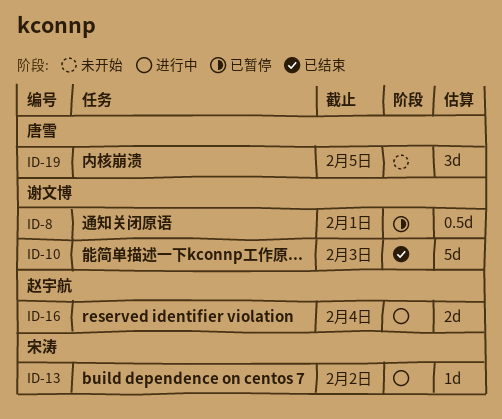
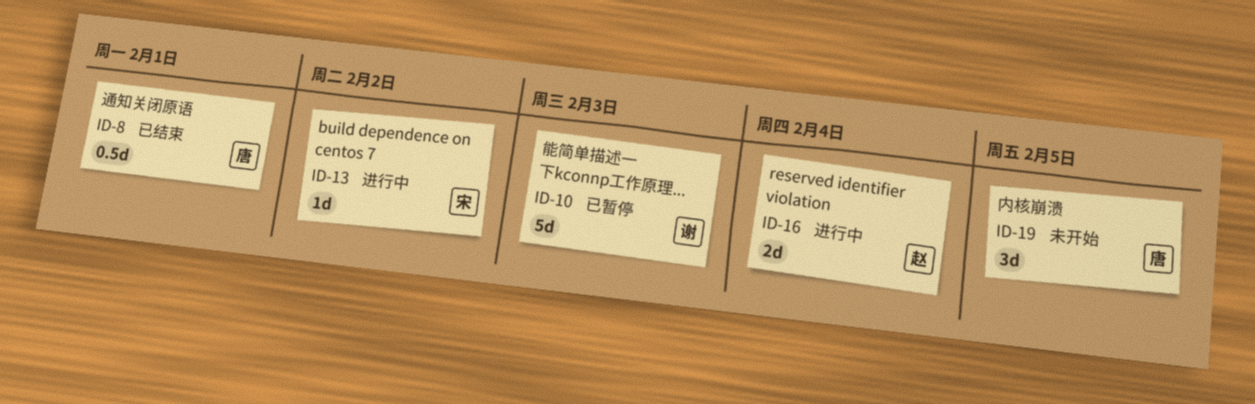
ID-8, status: 已暂停 -> 已结束
ID-8, owner: 谢文博 -> 唐雪
ID-10, status: 已结束 -> 已暂停

